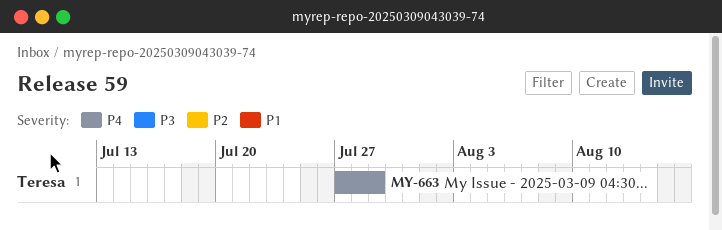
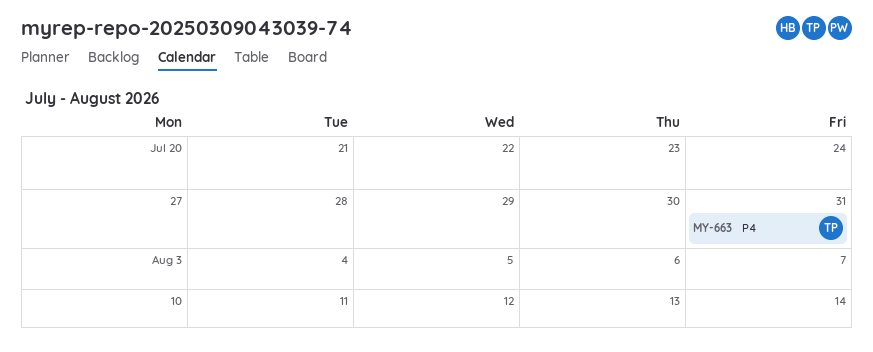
MY-663, due: Jul 29 -> Jul 31

